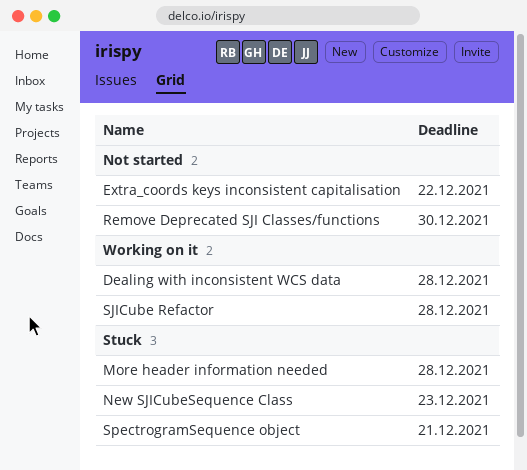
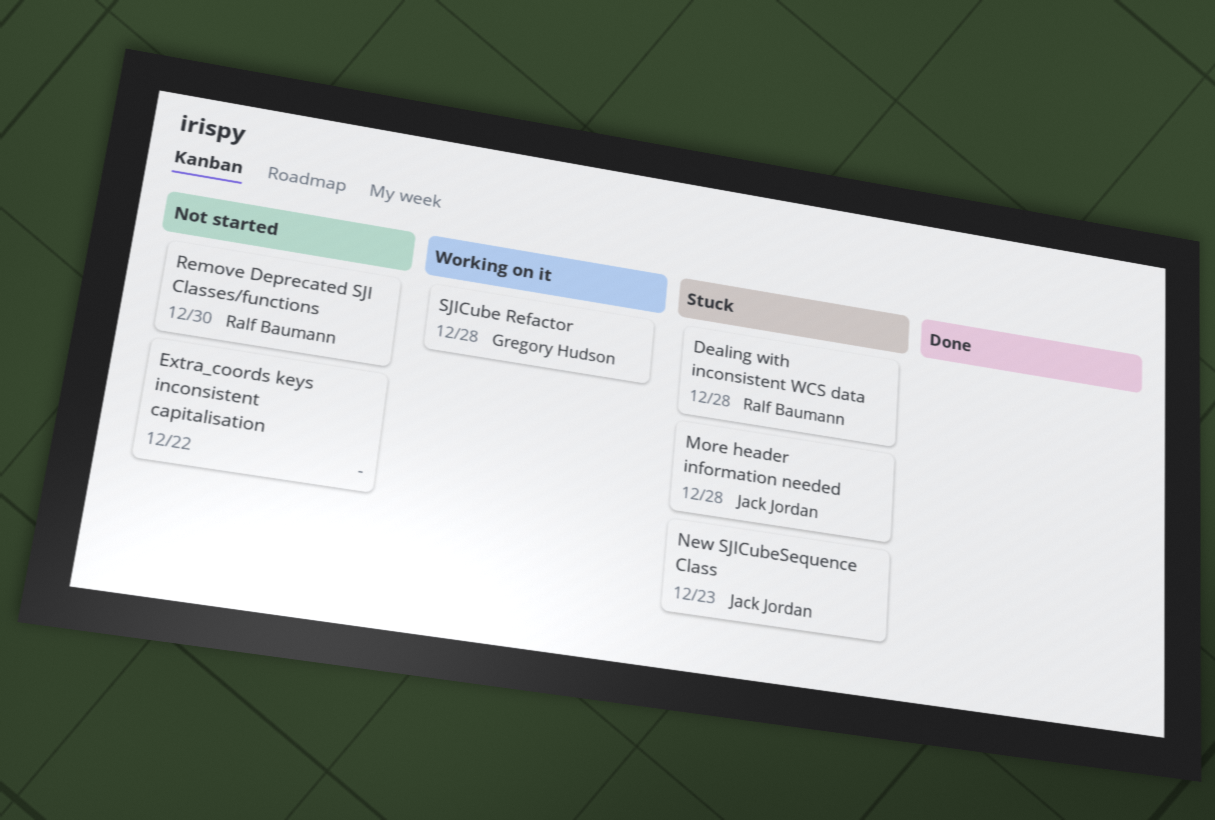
Dealing with inconsistent WCS data, status: Working on it -> Stuck
SpectrogramSequence object: present -> none

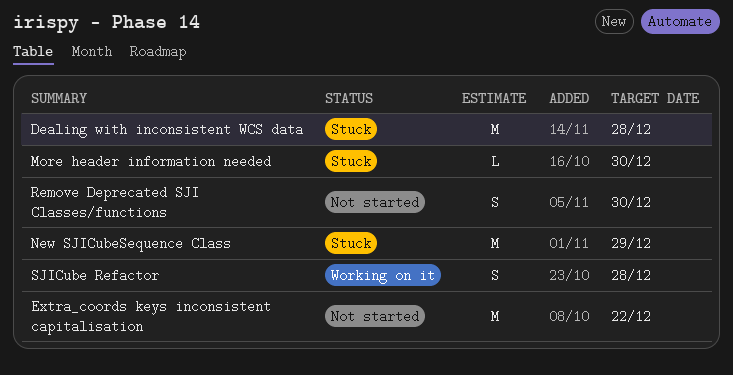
More header information needed, due: Dec 28 -> Dec 30
New SJICubeSequence Class, due: Dec 23 -> Dec 29

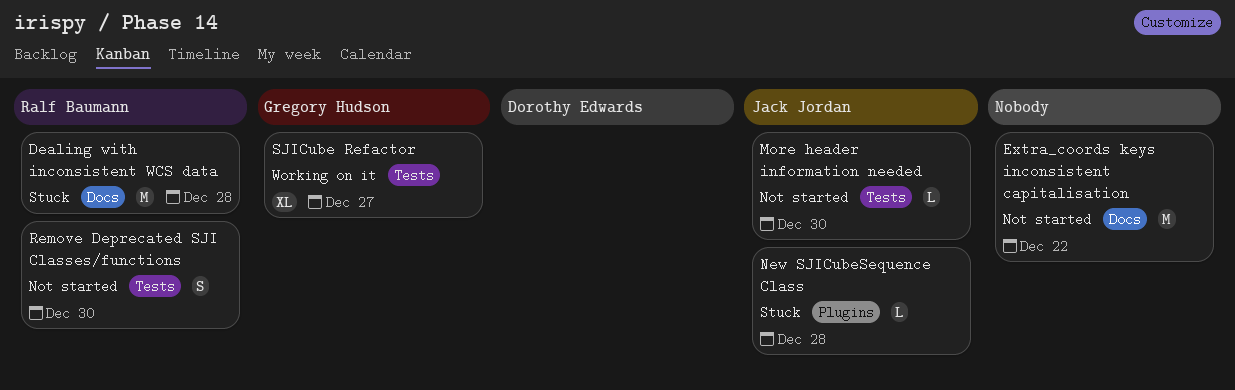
More header information needed, status: Stuck -> Not started
New SJICubeSequence Class, estimate: M -> L
New SJICubeSequence Class, due: Dec 29 -> Dec 28
SJICube Refactor, estimate: S -> XL
SJICube Refactor, due: Dec 28 -> Dec 27

